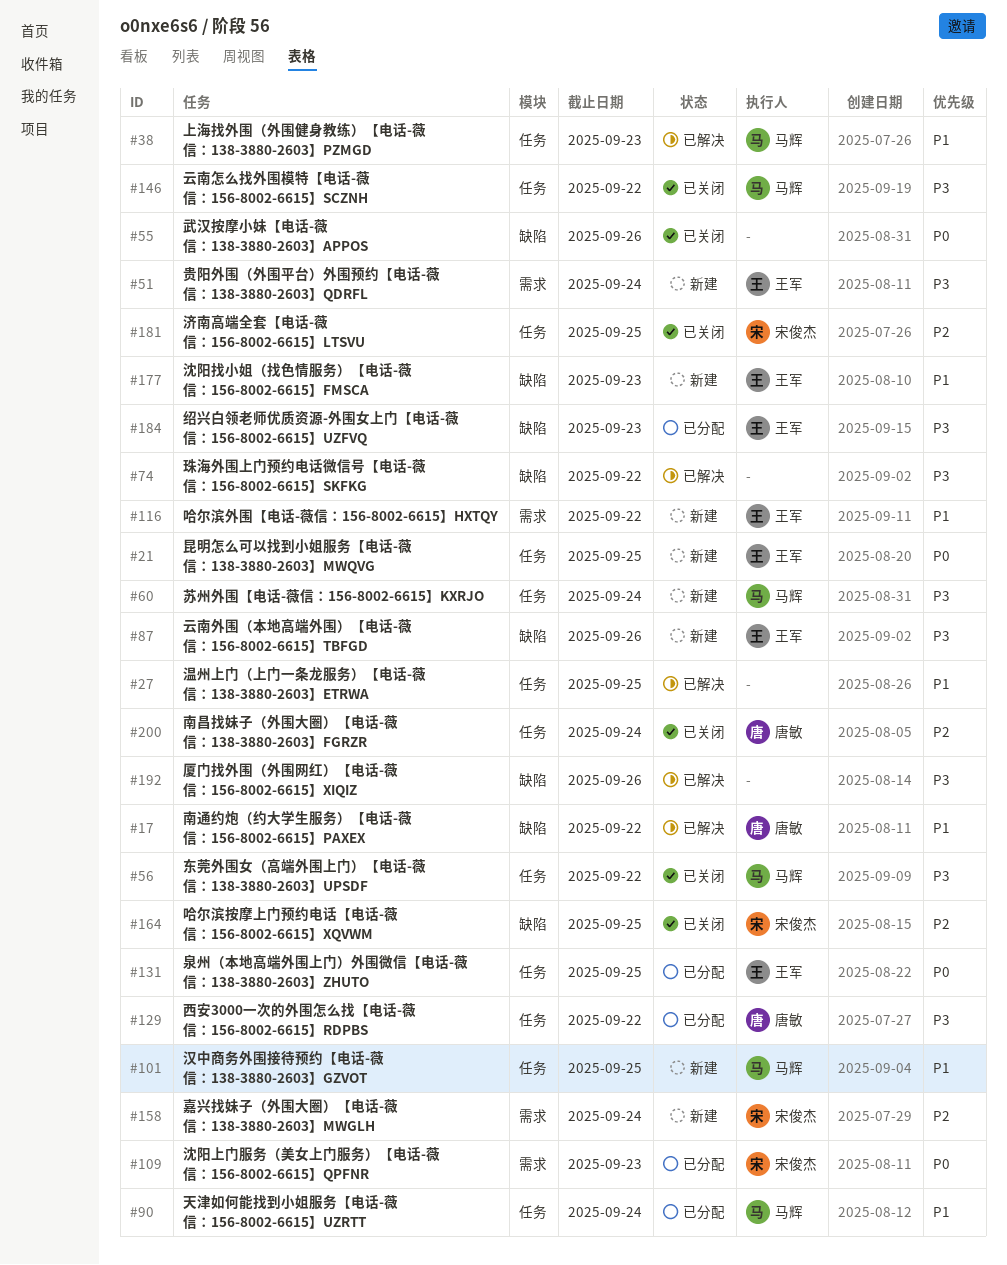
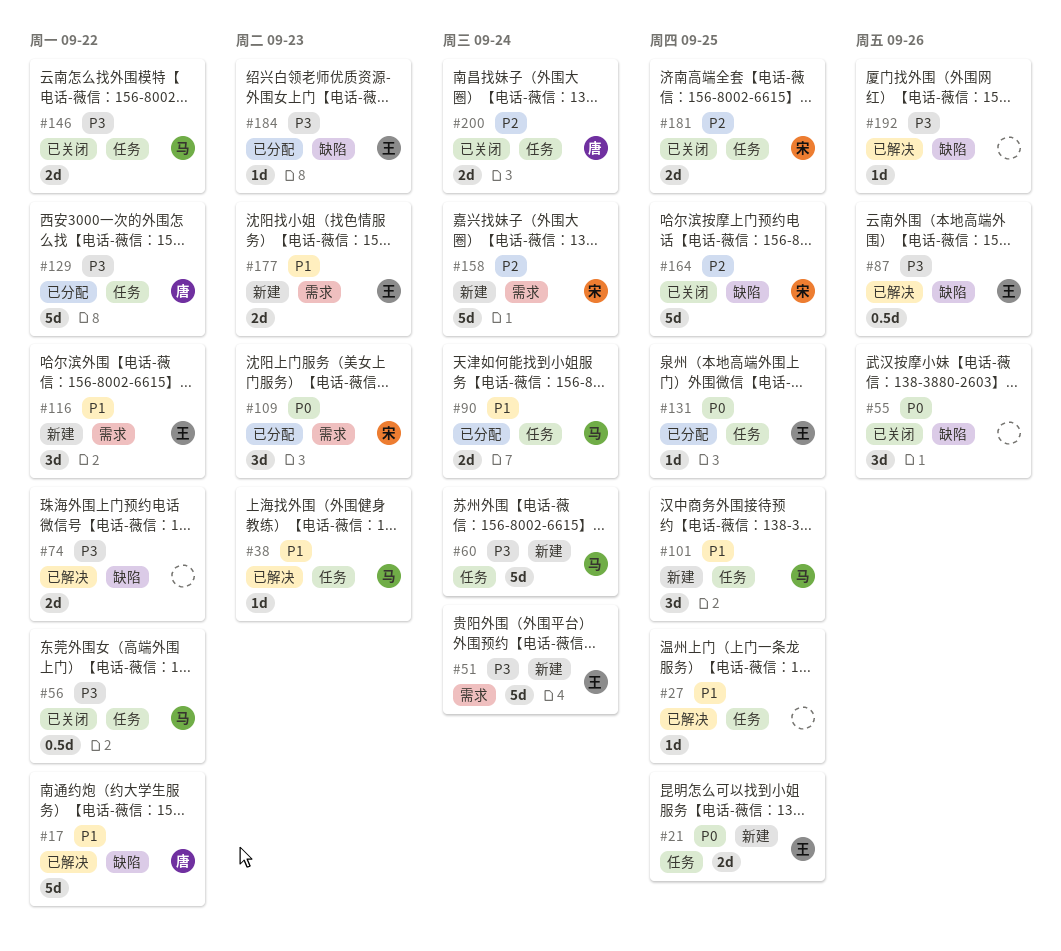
#87, status: 新建 -> 已解决
#177, label: 缺陷 -> 需求

